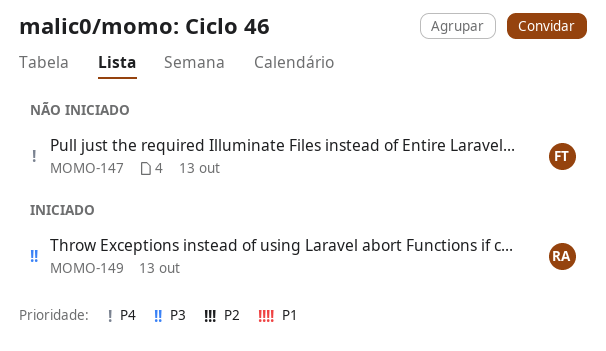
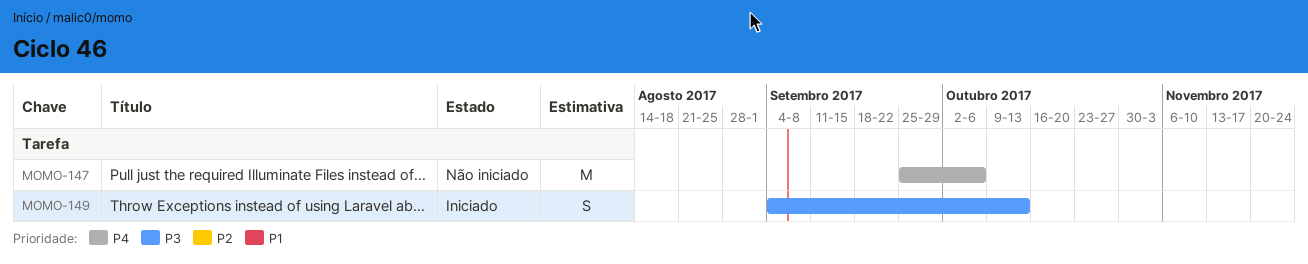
MOMO-147, due: Oct 13 -> Oct 6

